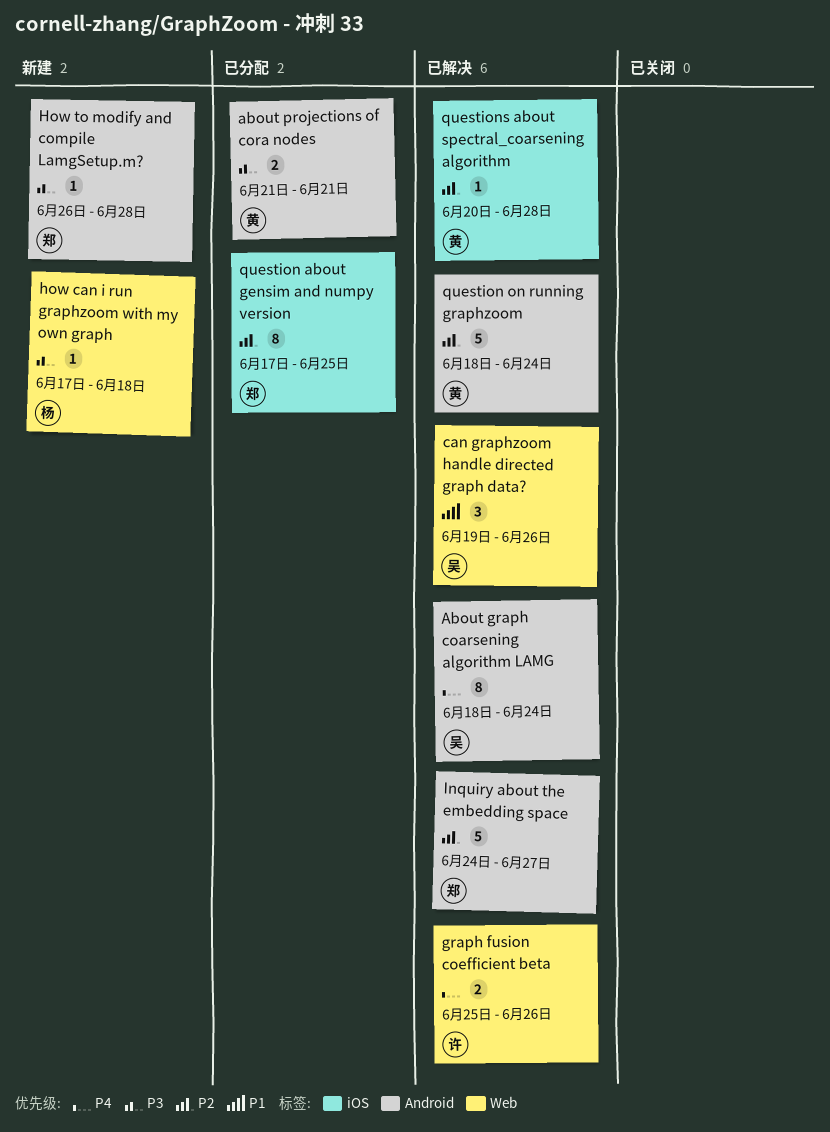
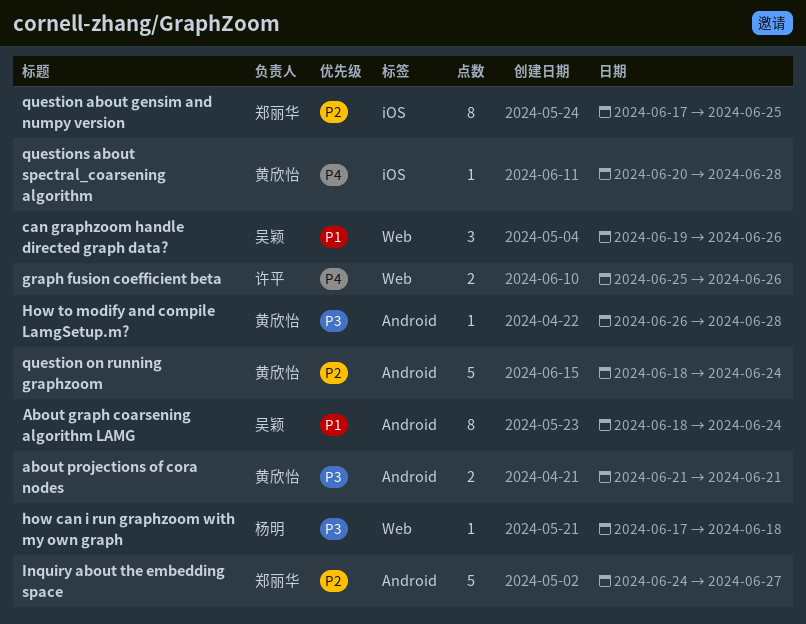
About graph coarsening algorithm LAMG, priority: P4 -> P1
How to modify and compile LamgSetup.m?, owner: 郑丽华 -> 黄欣怡
questions about spectral_coarsening algorithm, priority: P2 -> P4

